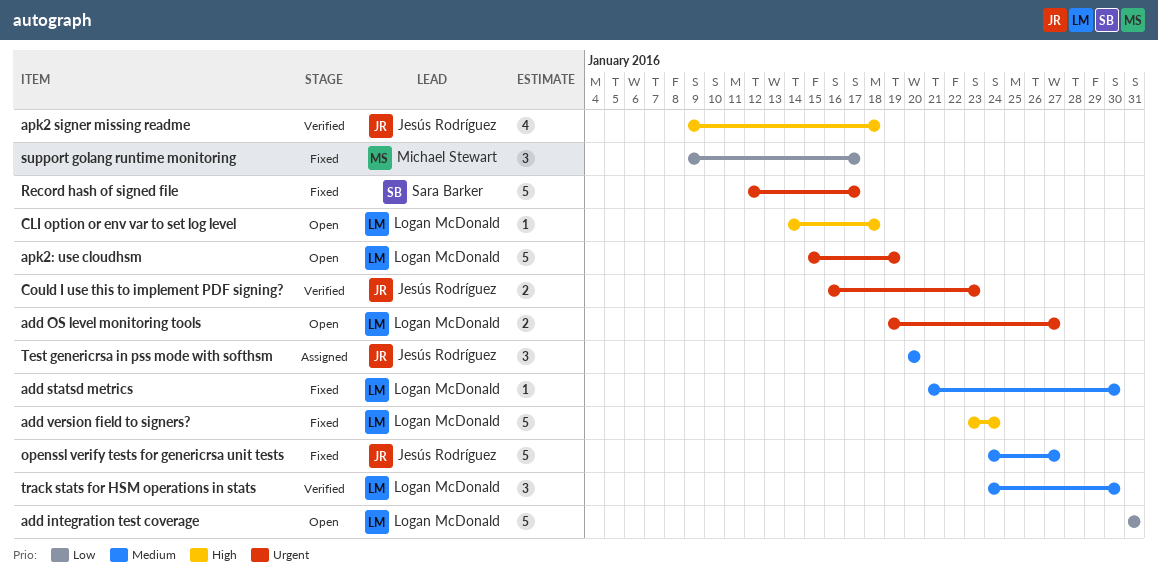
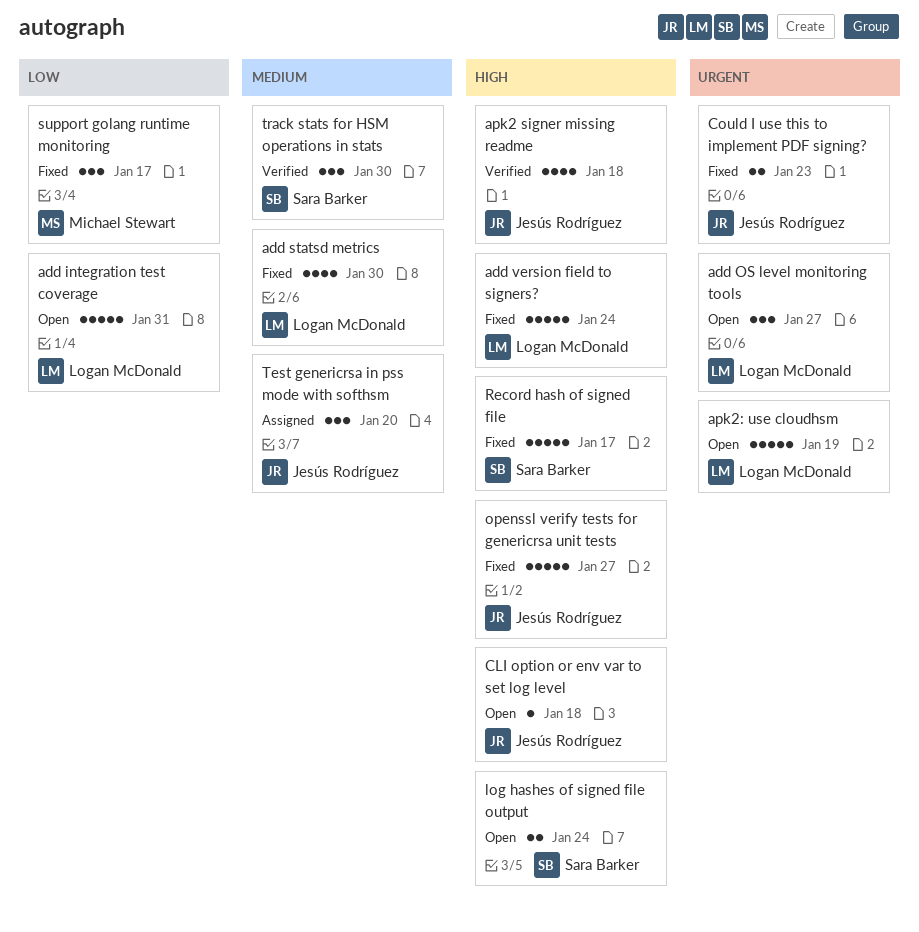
add OS level monitoring tools, estimate: 2 -> 3
add statsd metrics, estimate: 1 -> 4
CLI option or env var to set log level, owner: Logan McDonald -> Jesús Rodríguez
Could I use this to implement PDF signing?, status: Verified -> Fixed
log hashes of signed file output: none -> present
openssl verify tests for genericrsa unit tests, priority: Medium -> High
Record hash of signed file, priority: Urgent -> High
track stats for HSM operations in stats, owner: Logan McDonald -> Sara Barker

